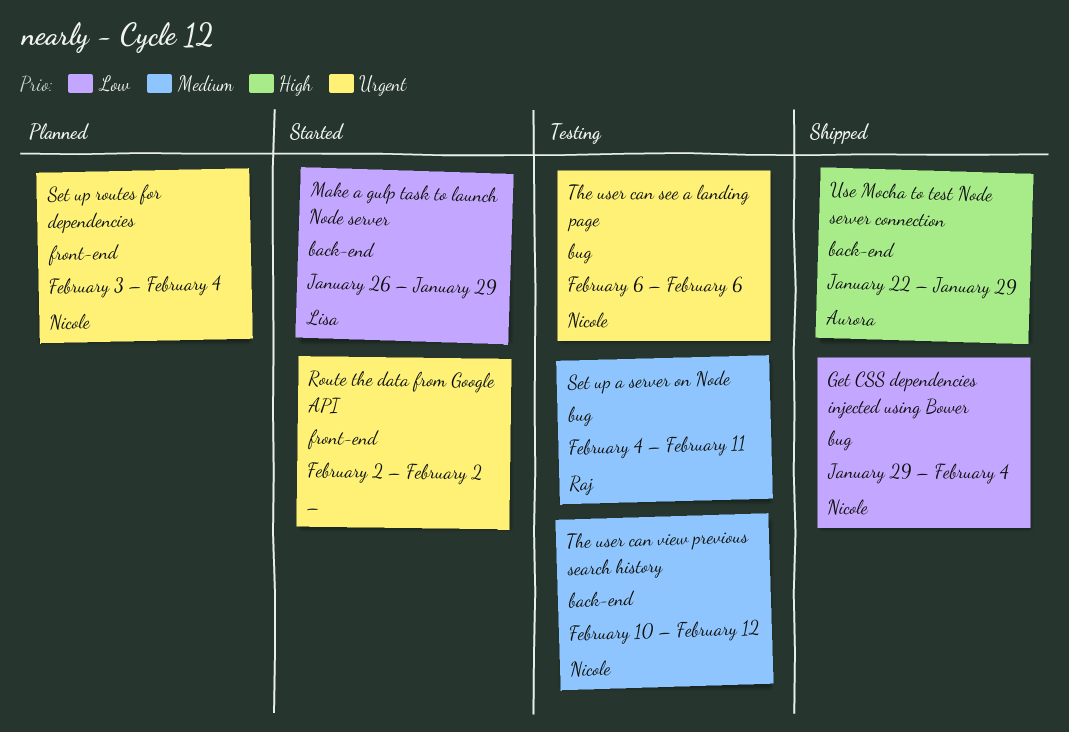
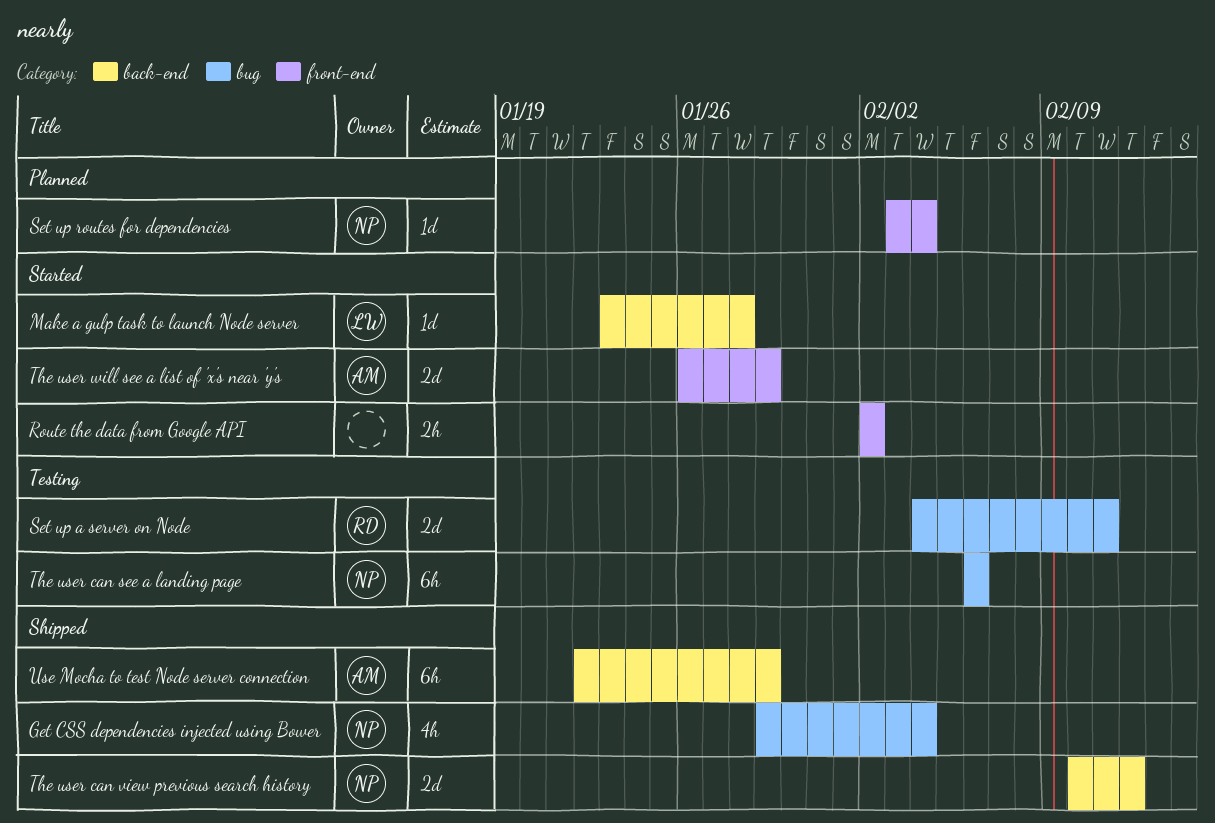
Make a gulp task to launch Node server, start: Jan 26 -> Jan 23
Make a gulp task to launch Node server, due: Jan 29 -> Jan 28
The user can view previous search history, status: Testing -> Shipped
The user will see a list of 'x's near 'y's: none -> present

